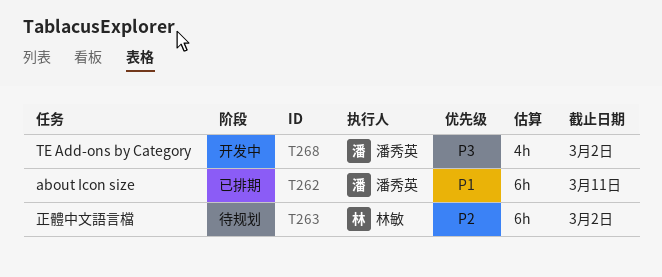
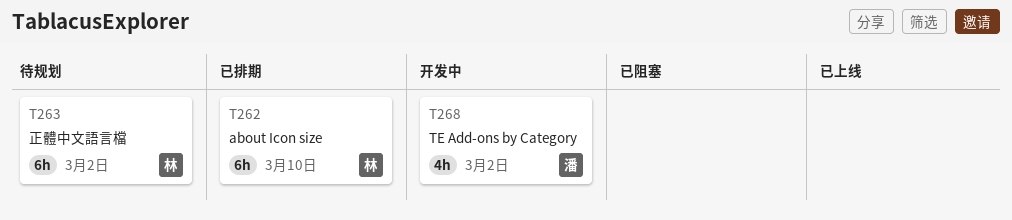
T262, owner: 潘秀英 -> 林敏
T262, due: Mar 11 -> Mar 10

